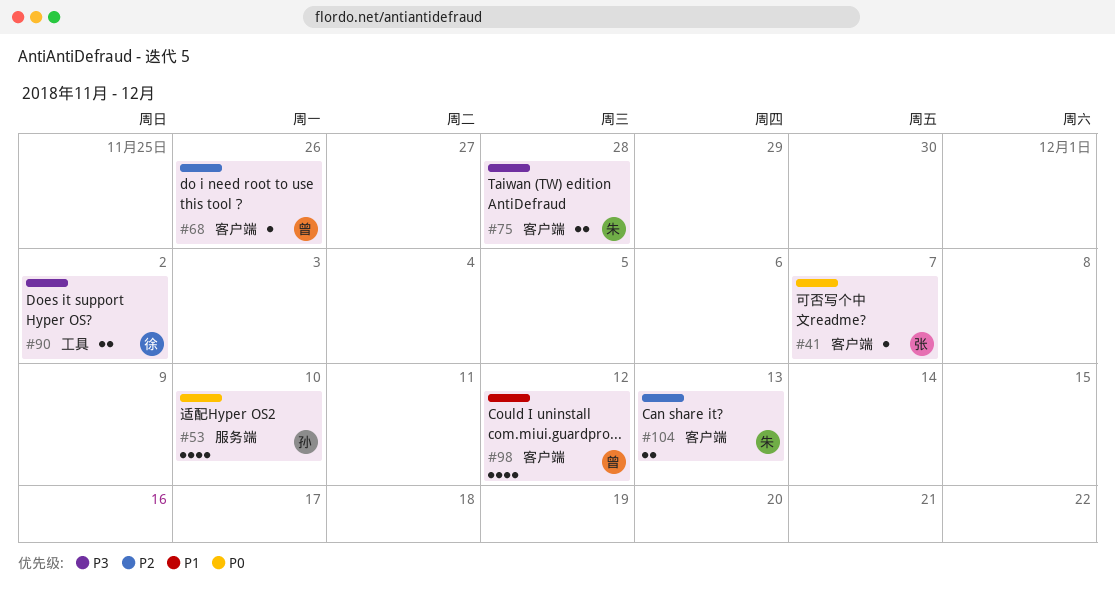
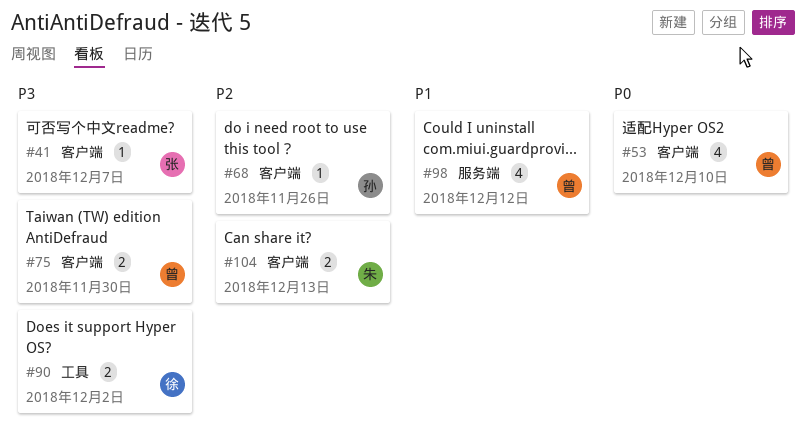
#41, priority: P0 -> P3
#53, owner: 孙 -> 曾
#53, label: 服务端 -> 客户端
#68, owner: 曾 -> 孙
#75, owner: 朱 -> 曾
#75, due: Nov 28 -> Nov 30
#98, label: 客户端 -> 服务端

